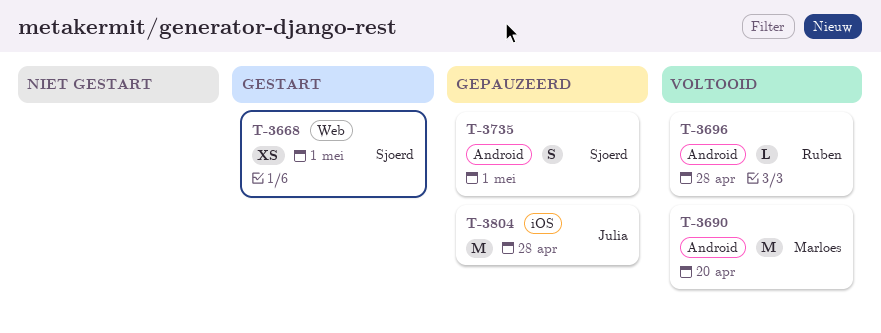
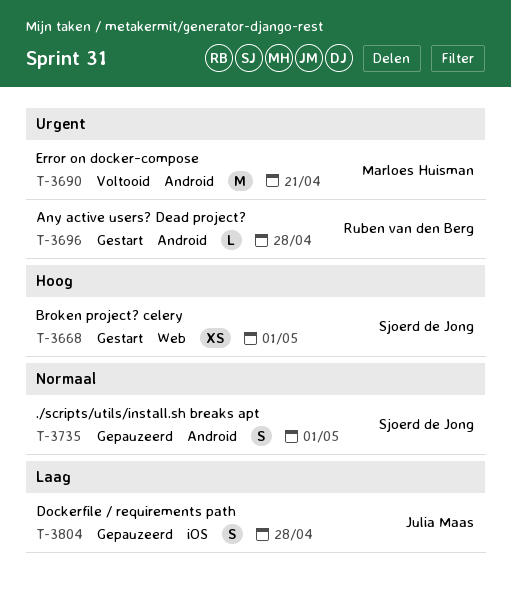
T-3690, due: Apr 20 -> Apr 21
T-3696, status: Voltooid -> Gestart
T-3804, estimate: M -> S

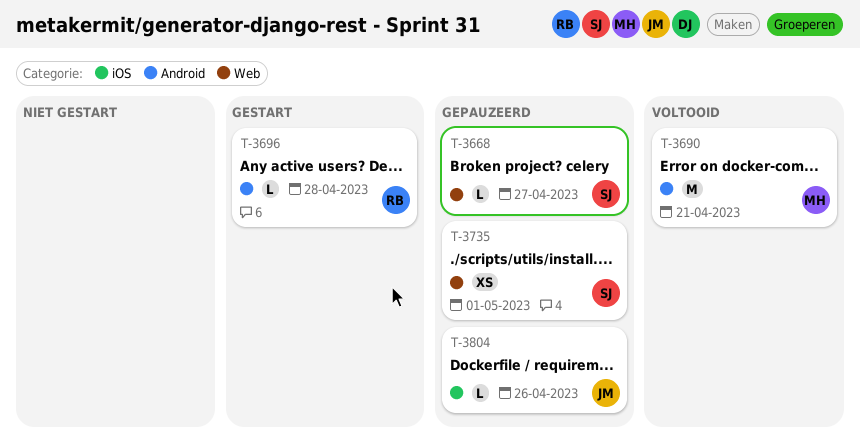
T-3668, status: Gestart -> Gepauzeerd
T-3668, estimate: XS -> L
T-3668, due: May 1 -> Apr 27
T-3735, label: Android -> Web
T-3735, estimate: S -> XS
T-3804, estimate: S -> L
T-3804, due: Apr 28 -> Apr 26

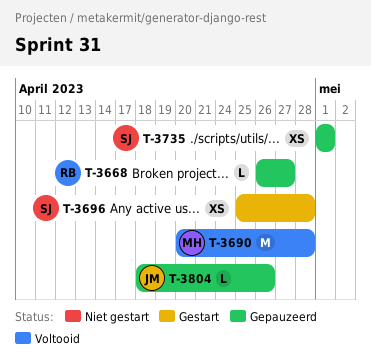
T-3668, owner: SJ -> RB
T-3690, due: Apr 21 -> Apr 28
T-3696, owner: RB -> SJ
T-3696, estimate: L -> XS

